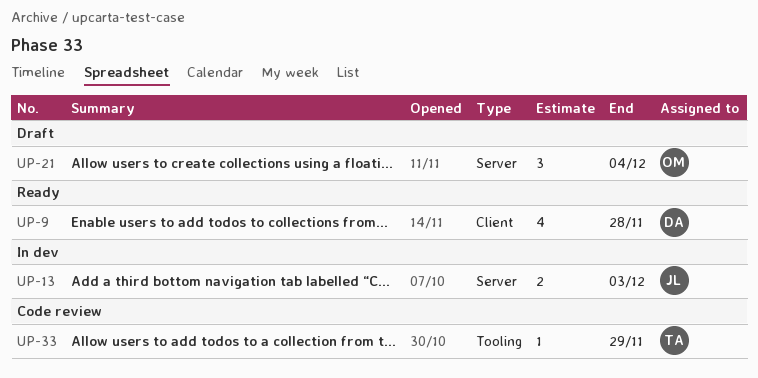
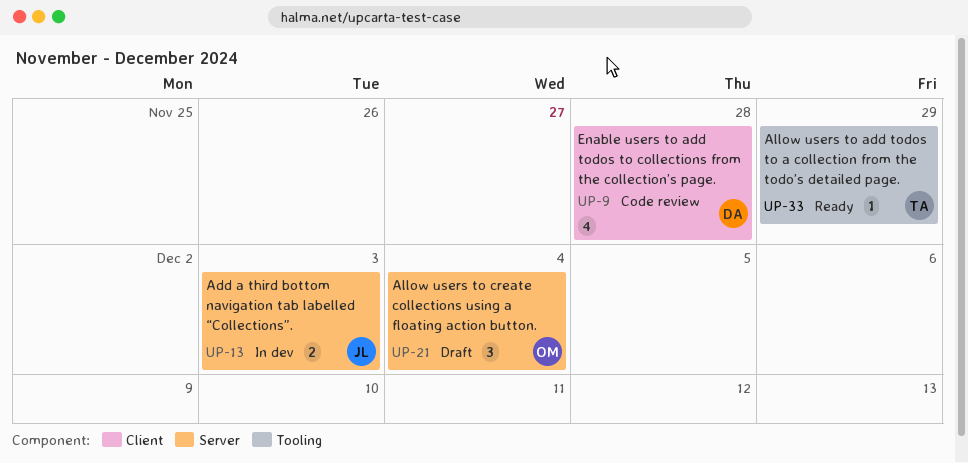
UP-9, status: Ready -> Code review
UP-33, status: Code review -> Ready

